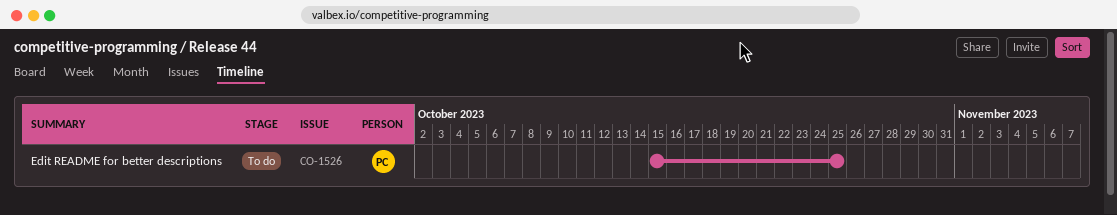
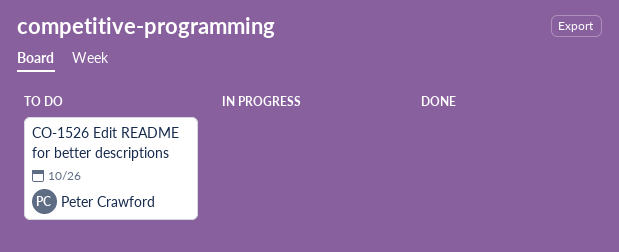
CO-1526, due: Oct 25 -> Oct 26

